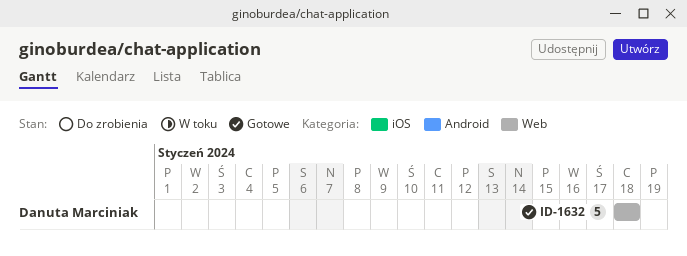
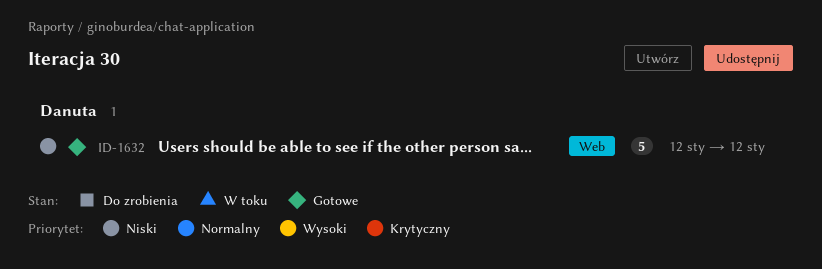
ID-1632, start: Jan 18 -> Jan 12
ID-1632, due: Jan 18 -> Jan 12

